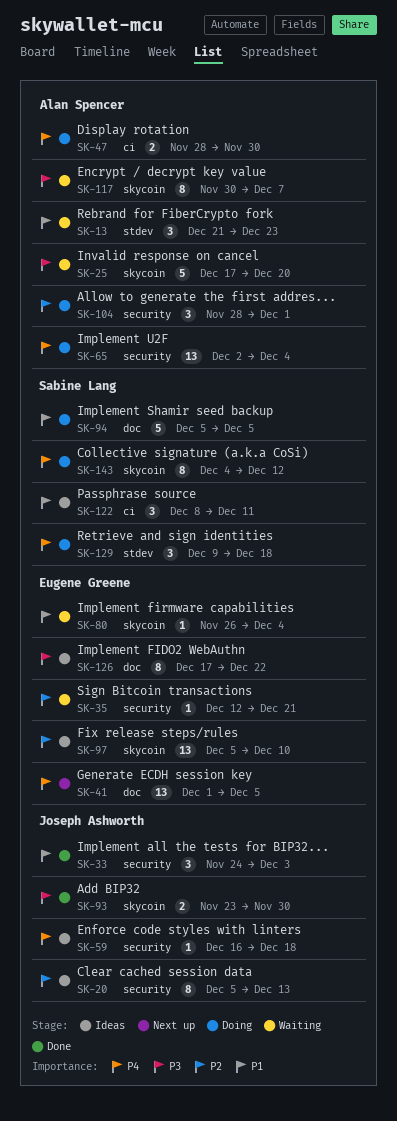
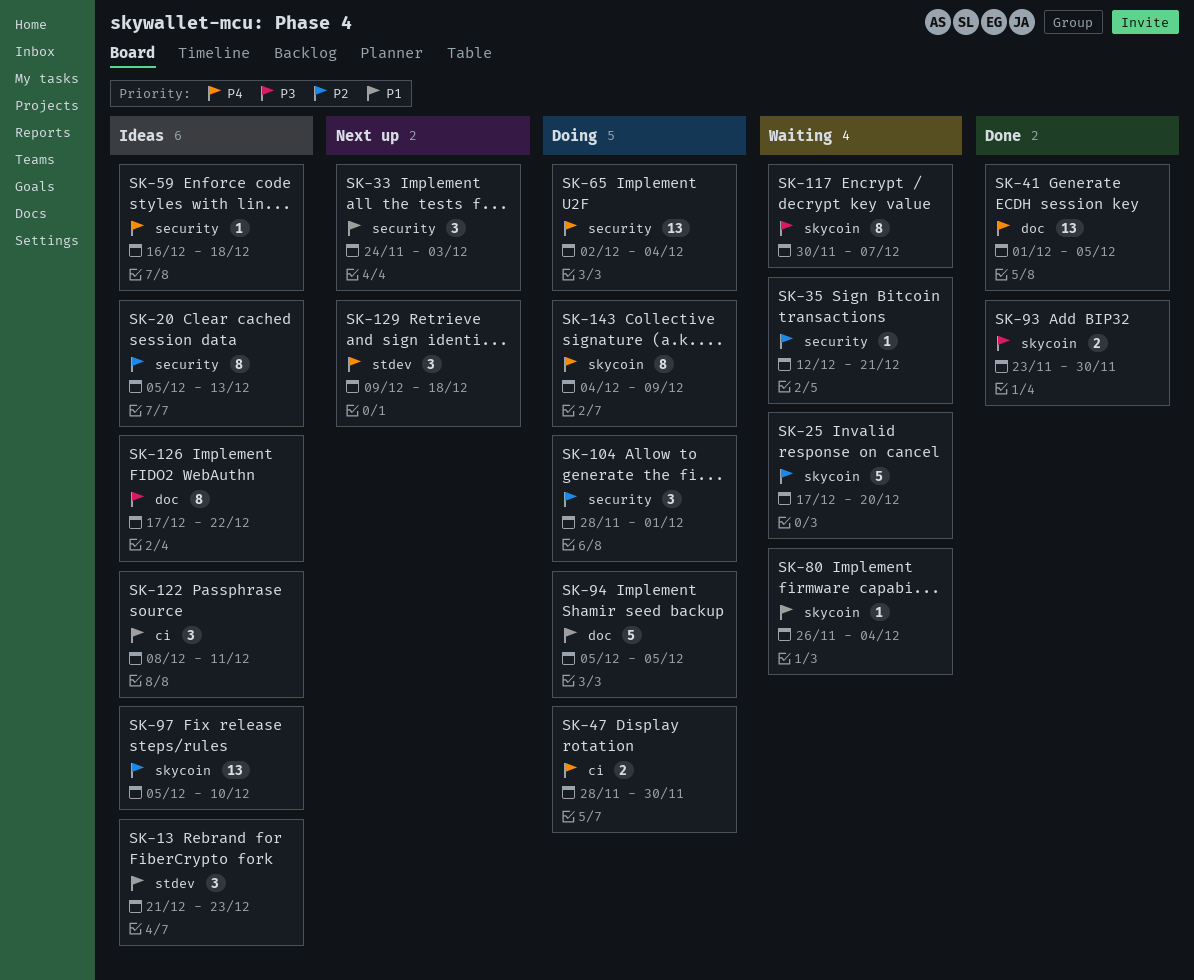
SK-13, status: Waiting -> Ideas
SK-25, priority: P3 -> P2
SK-33, status: Done -> Next up
SK-41, status: Next up -> Done
SK-129, status: Doing -> Next up
SK-143, due: Dec 12 -> Dec 9

